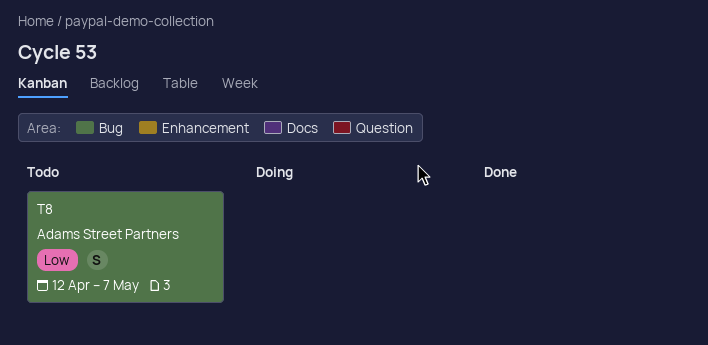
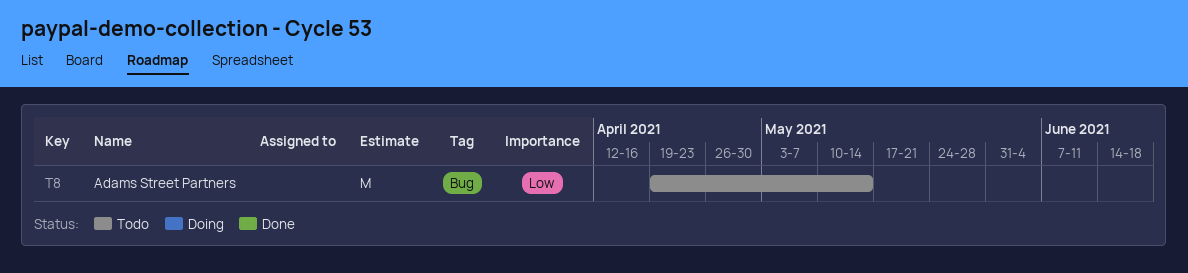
T8, estimate: S -> M
T8, start: Apr 12 -> Apr 19
T8, due: May 7 -> May 14

